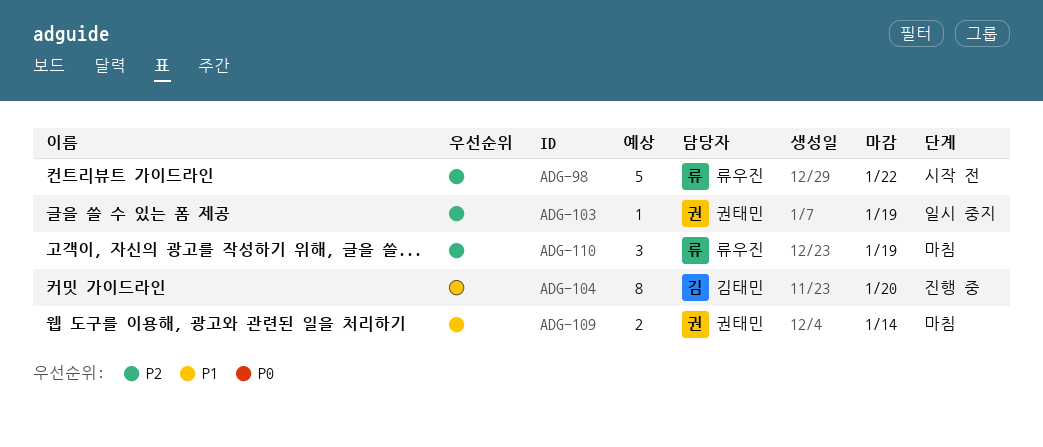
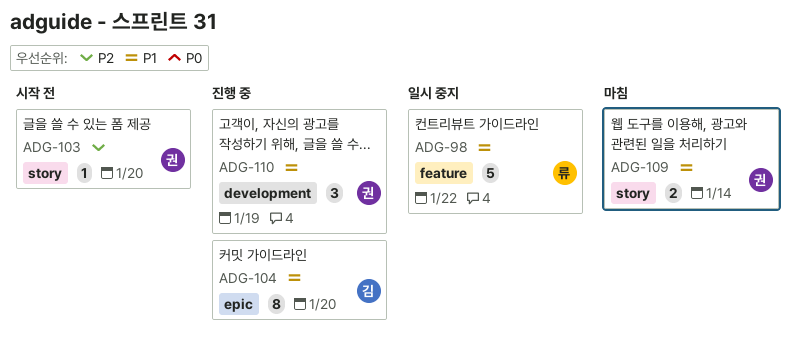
ADG-98, status: 시작 전 -> 일시 중지
ADG-98, priority: P2 -> P1
ADG-103, status: 일시 중지 -> 시작 전
ADG-103, due: Jan 19 -> Jan 20
ADG-110, status: 마침 -> 진행 중
ADG-110, owner: 류우진 -> 권태민
ADG-110, priority: P2 -> P1

